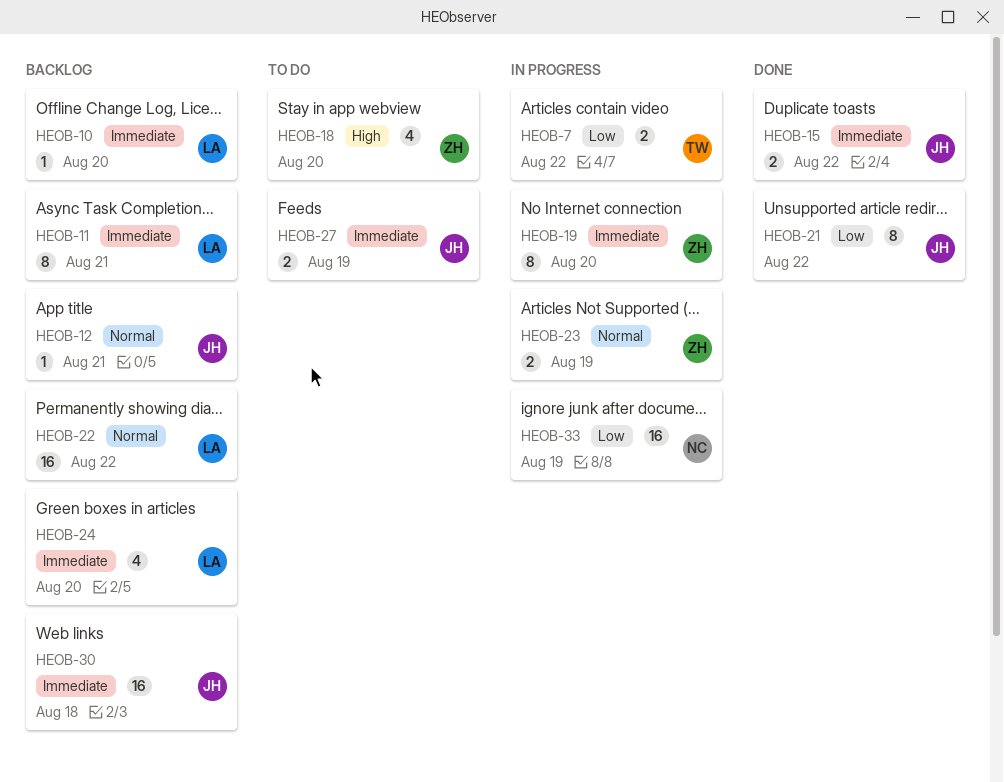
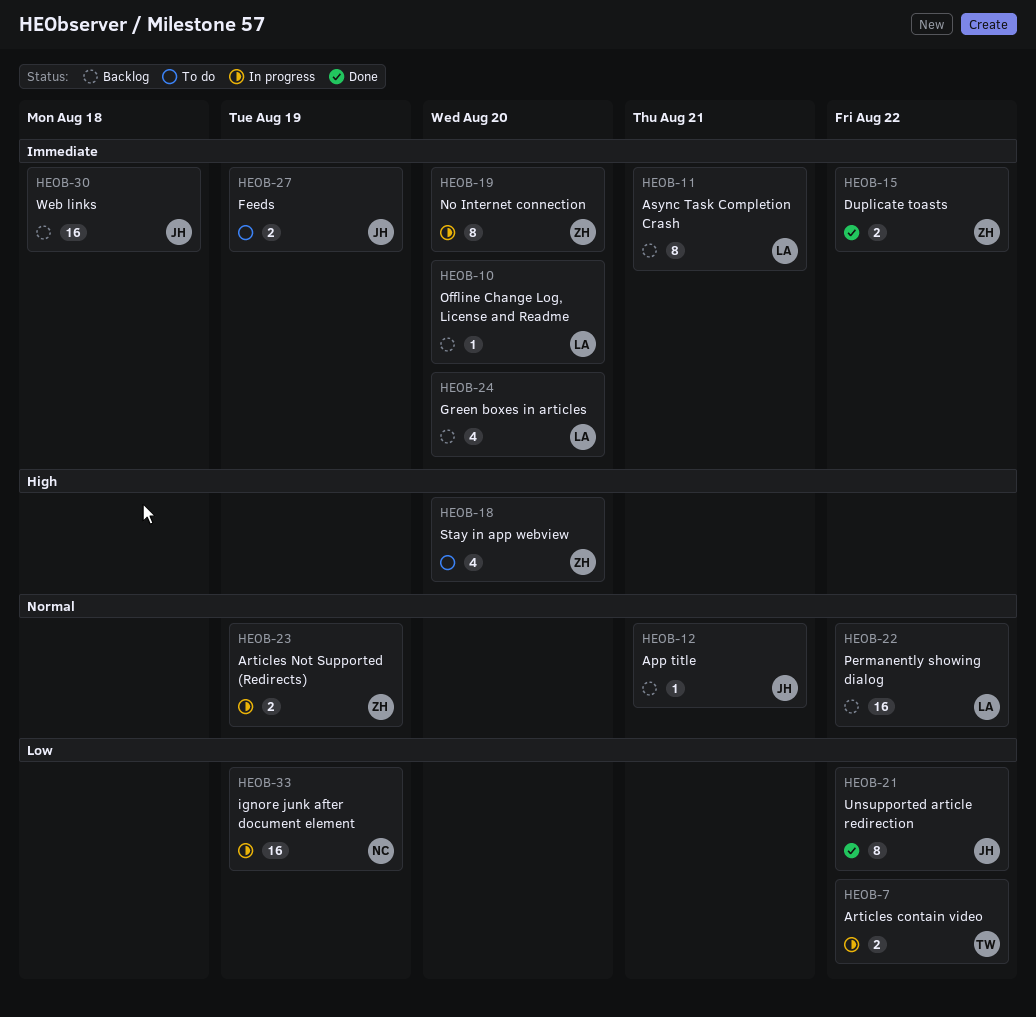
HEOB-15, owner: JH -> ZH

